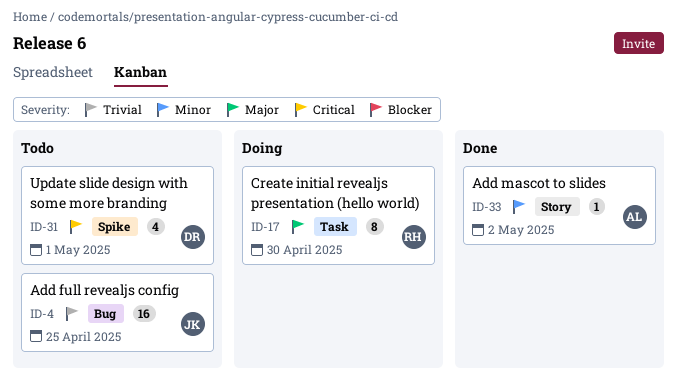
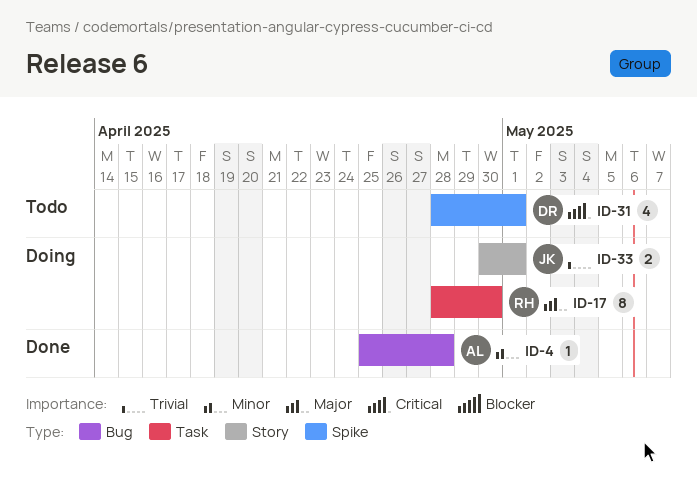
ID-4, status: Todo -> Done
ID-4, owner: JK -> AL
ID-4, priority: Trivial -> Minor
ID-4, estimate: 16 -> 1
ID-4, due: Apr 25 -> Apr 28
ID-33, status: Done -> Doing
ID-33, owner: AL -> JK
ID-33, priority: Minor -> Trivial
ID-33, estimate: 1 -> 2
ID-33, due: May 2 -> May 1

